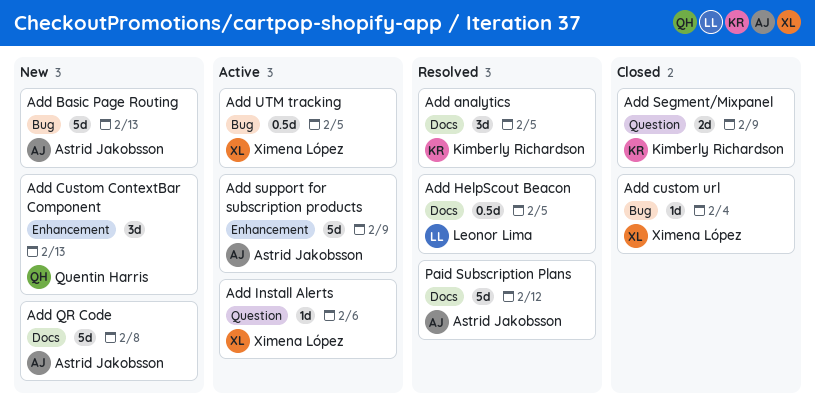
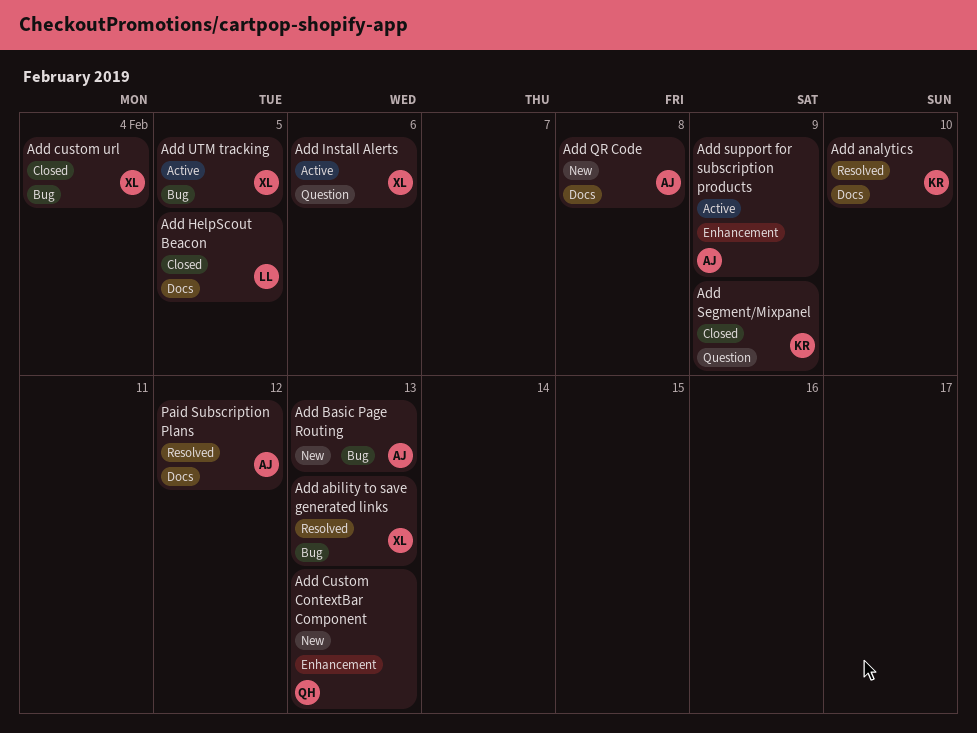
Add ability to save generated links: none -> present
Add analytics, due: Feb 5 -> Feb 10
Add HelpScout Beacon, status: Resolved -> Closed

